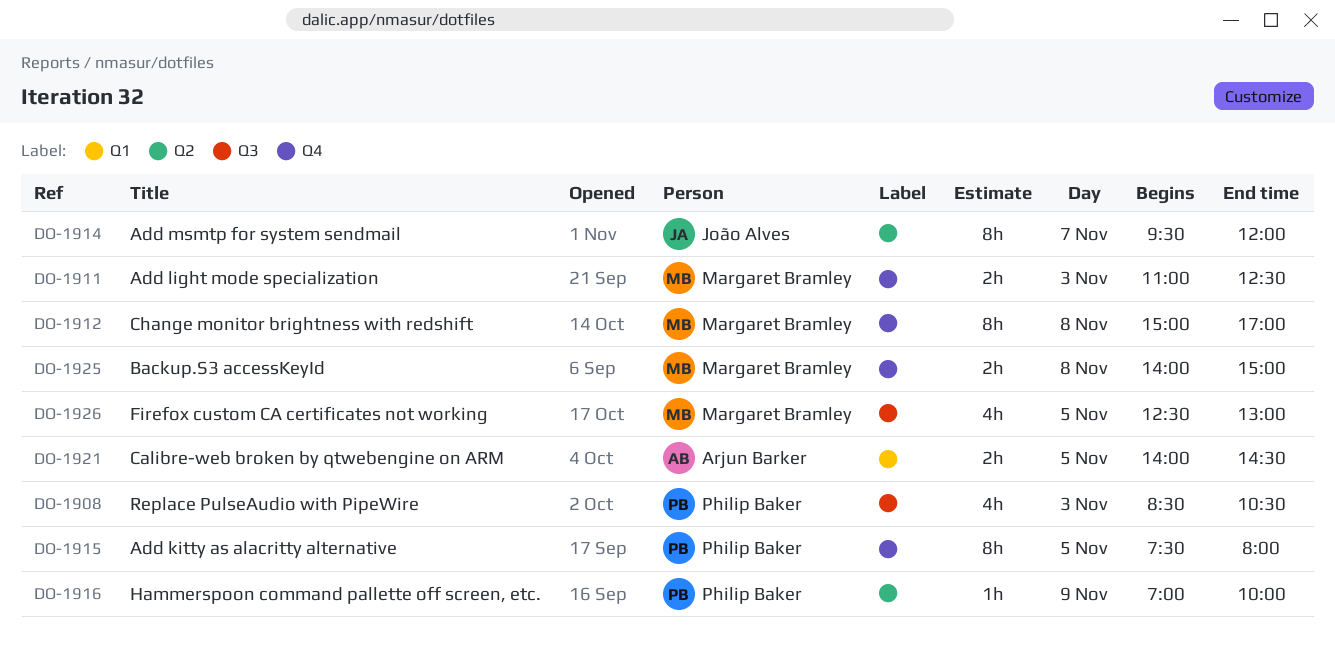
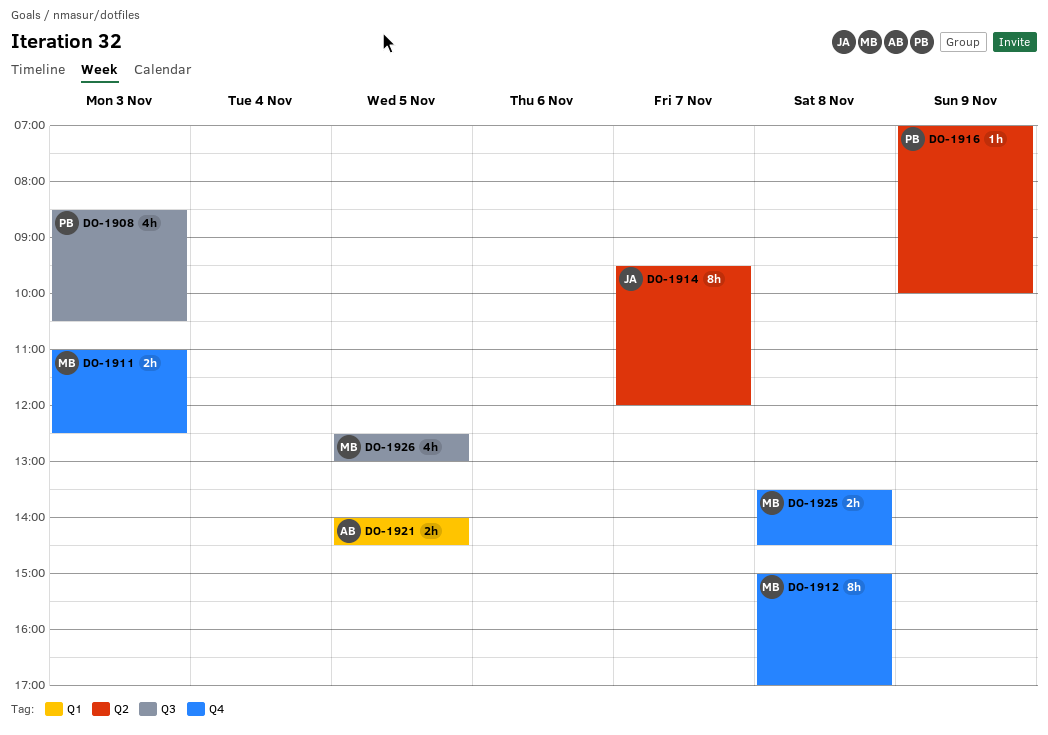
DO-1915: present -> none
DO-1925, begins: 14:00 -> 13:30
DO-1925, ends: 15:00 -> 14:30

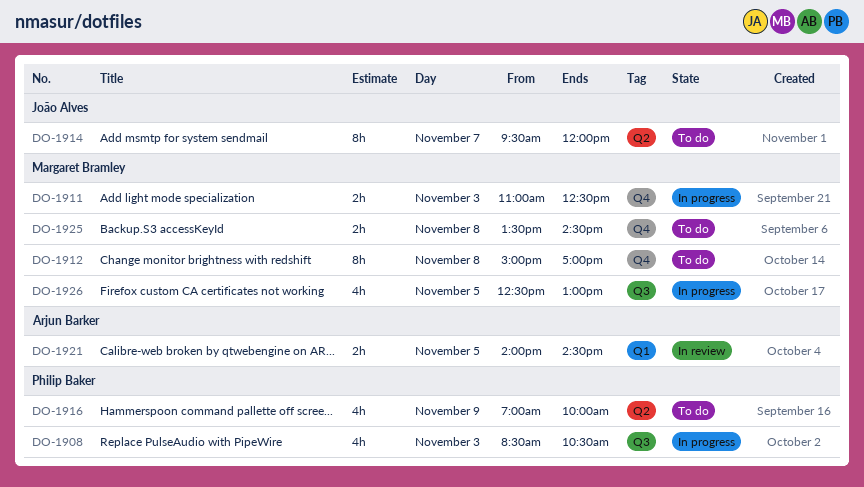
DO-1916, estimate: 1h -> 4h

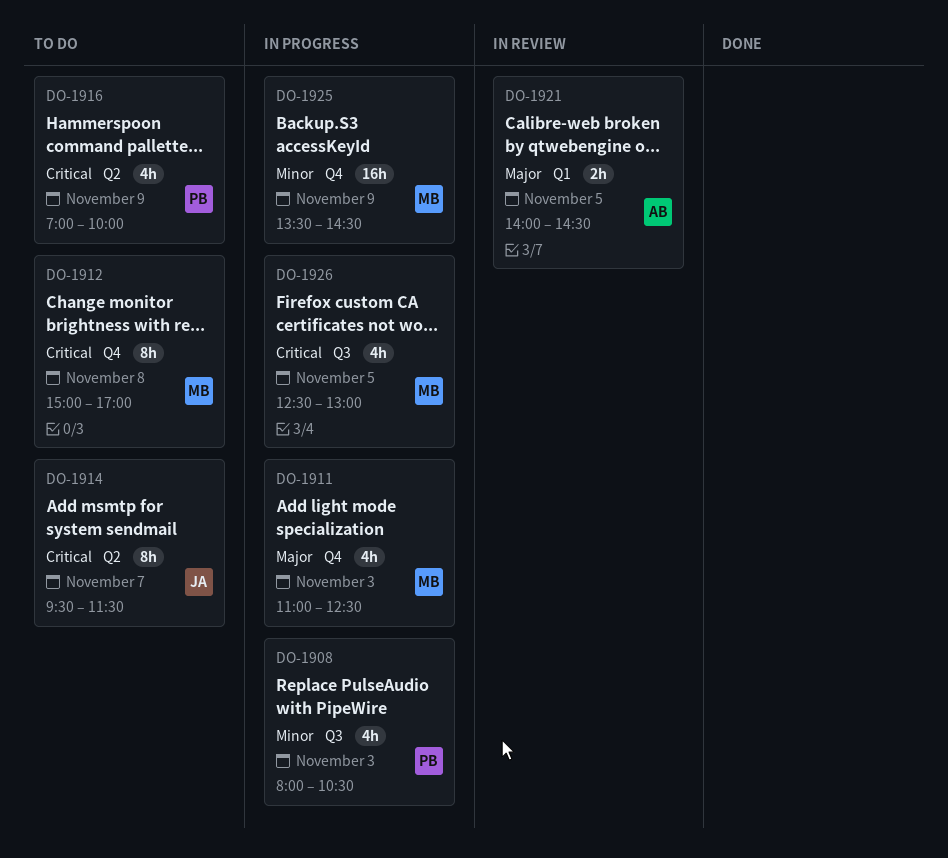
DO-1908, begins: 08:30 -> 08:00
DO-1911, estimate: 2h -> 4h
DO-1914, ends: 12:00 -> 11:30
DO-1925, status: To do -> In progress
DO-1925, estimate: 2h -> 16h
DO-1925, day: Nov 8 -> Nov 9

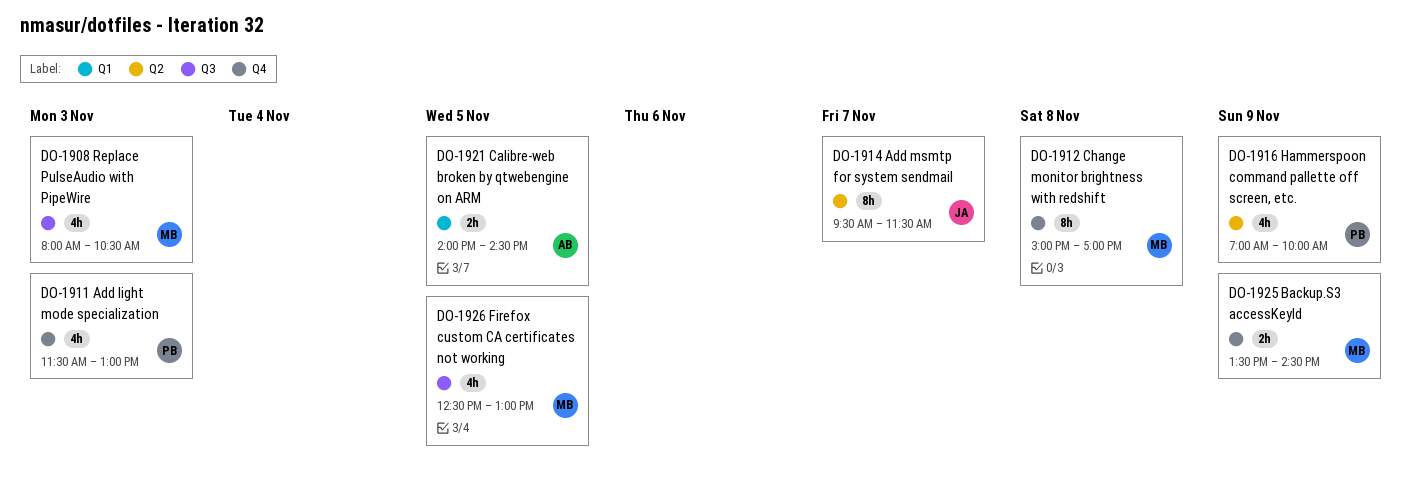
DO-1908, owner: PB -> MB
DO-1911, owner: MB -> PB
DO-1911, begins: 11:00 -> 11:30
DO-1911, ends: 12:30 -> 13:00
DO-1925, estimate: 16h -> 2h

